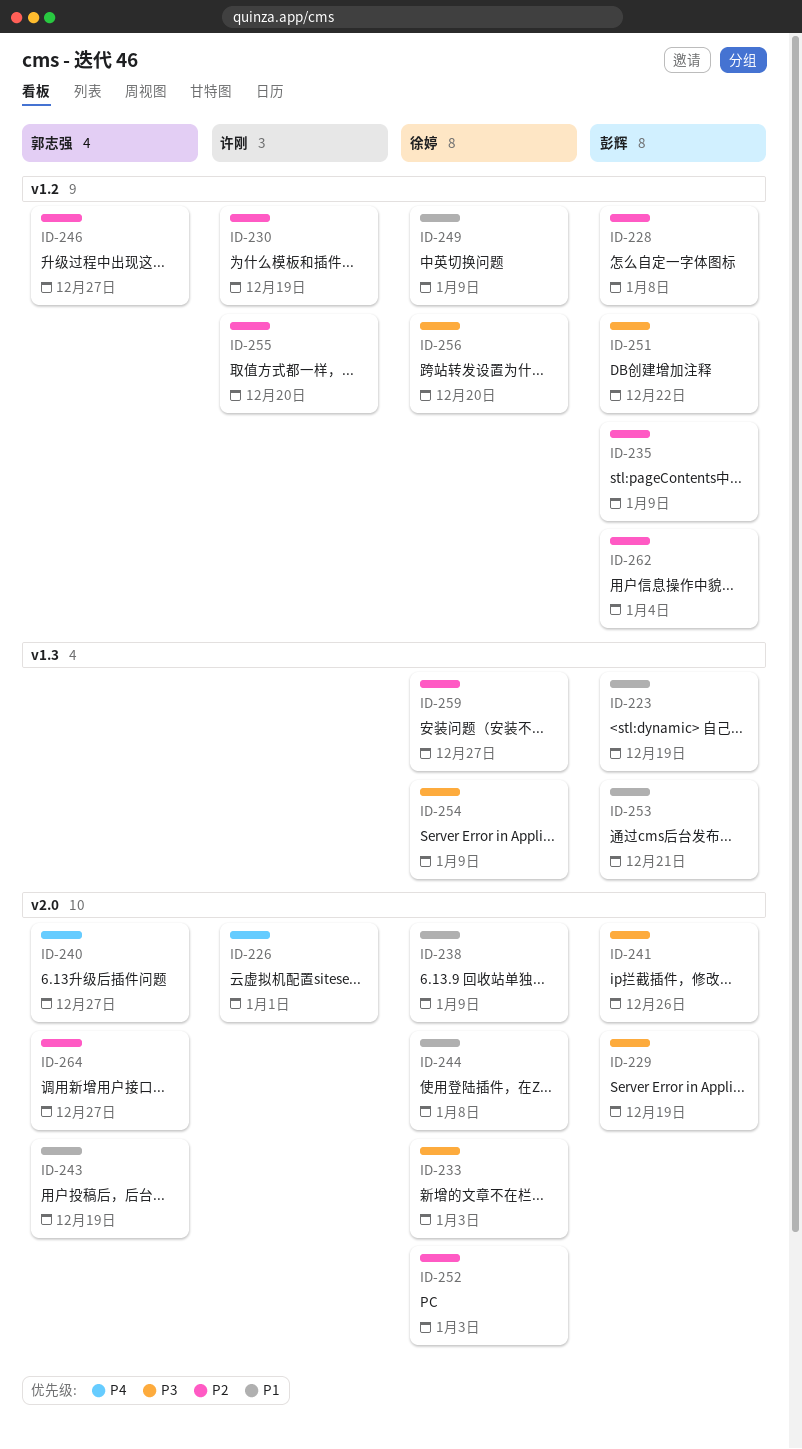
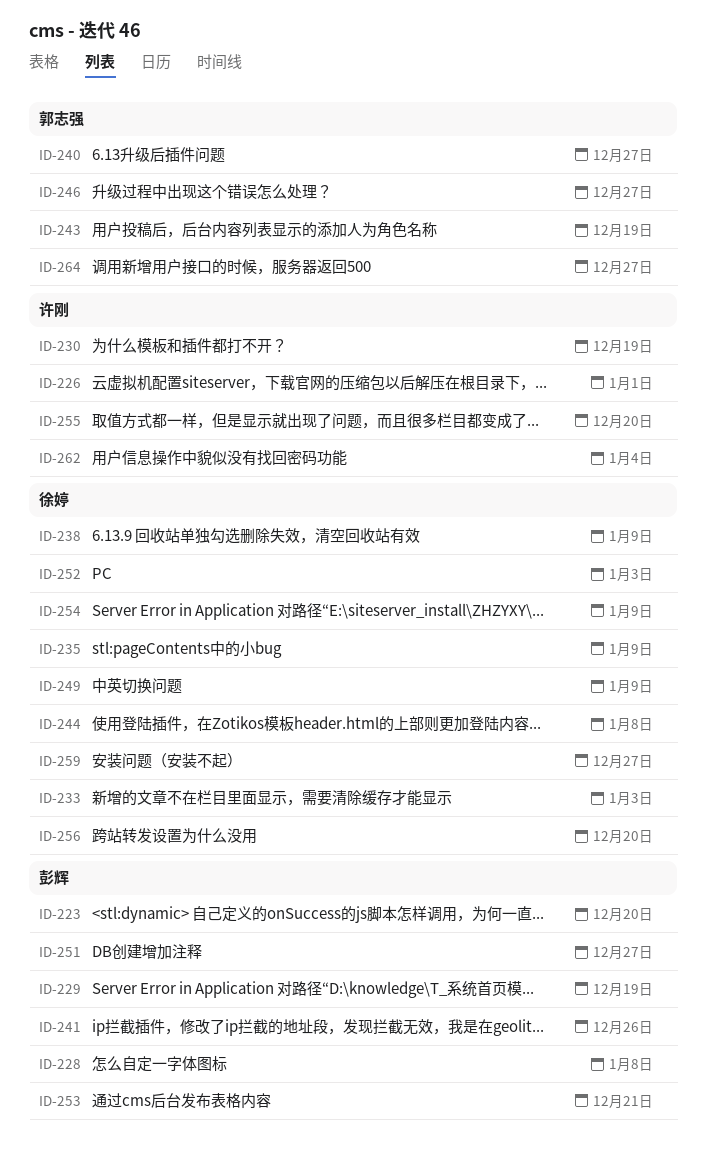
ID-223, due: Dec 19 -> Dec 20
ID-235, owner: 彭辉 -> 徐婷
ID-251, due: Dec 22 -> Dec 27
ID-262, owner: 彭辉 -> 许刚

